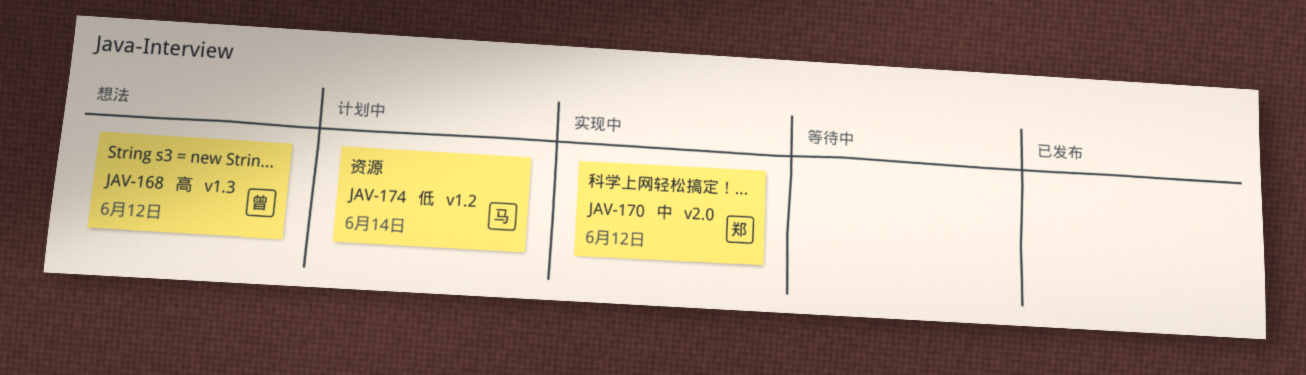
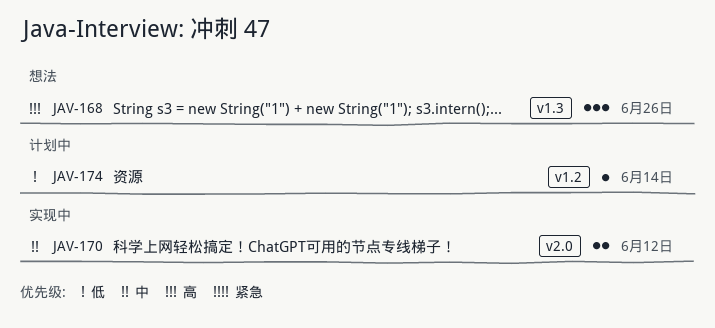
JAV-168, due: Jun 12 -> Jun 26

